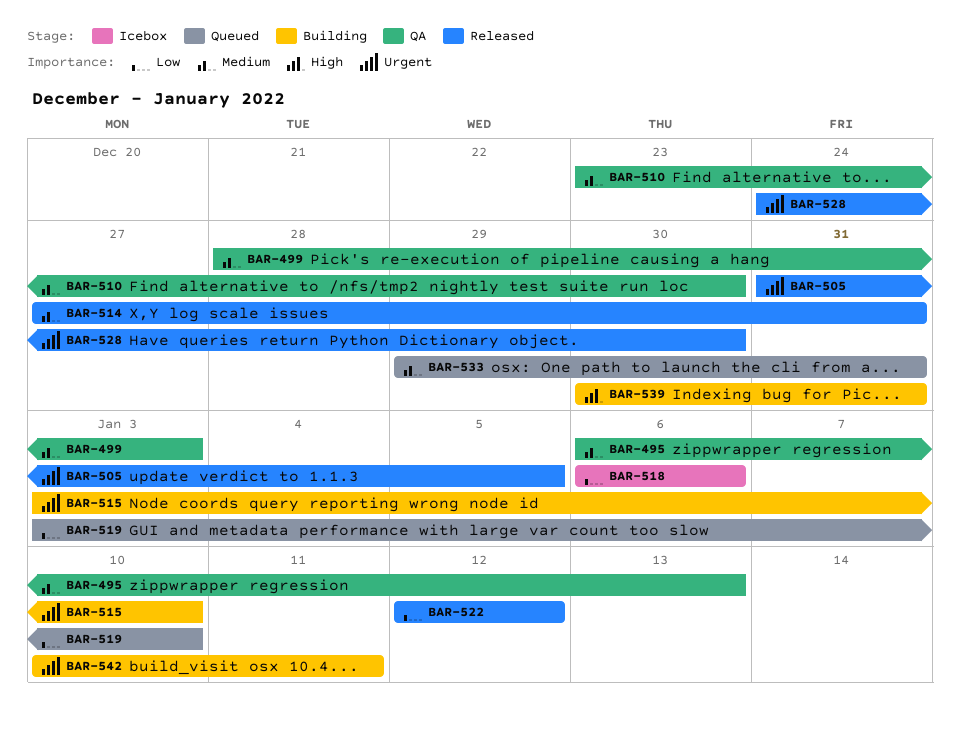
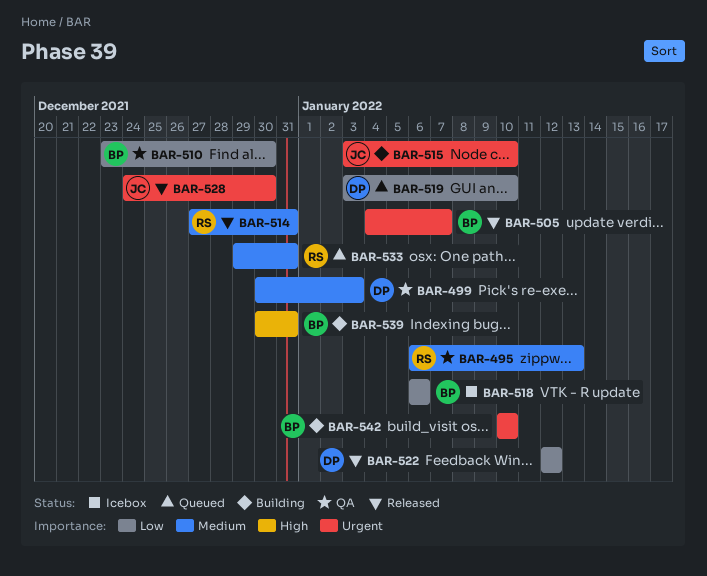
BAR-499, start: Dec 28 -> Dec 30
BAR-505, start: Dec 31 -> Jan 4
BAR-505, due: Jan 5 -> Jan 7
BAR-510, priority: Medium -> Low
BAR-542, due: Jan 11 -> Jan 10

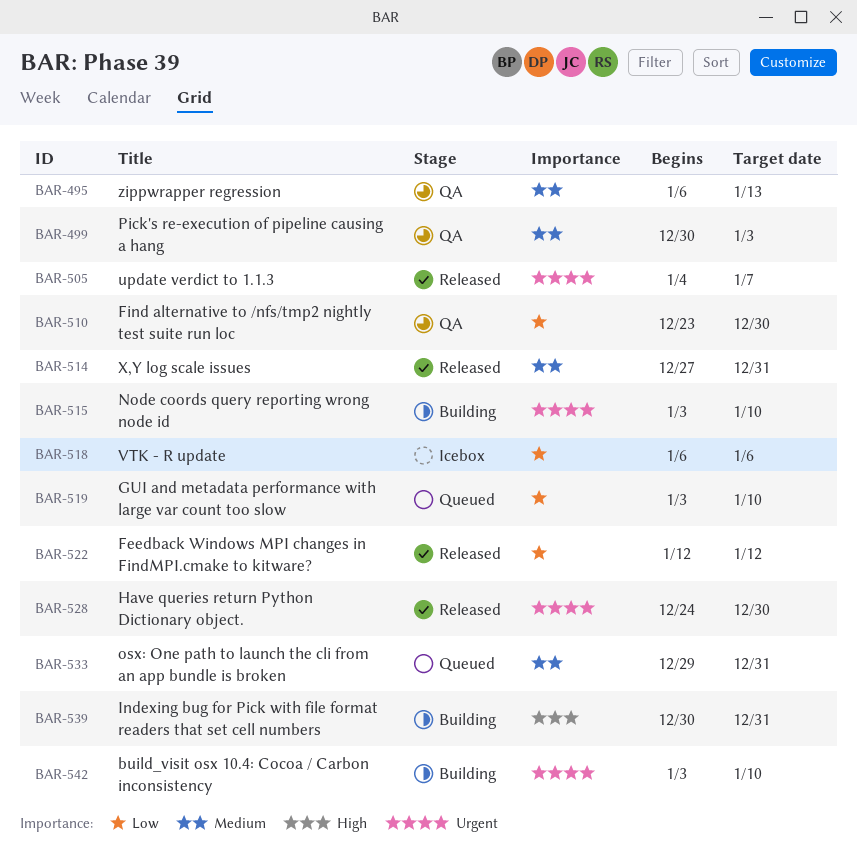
BAR-542, start: Jan 10 -> Jan 3

